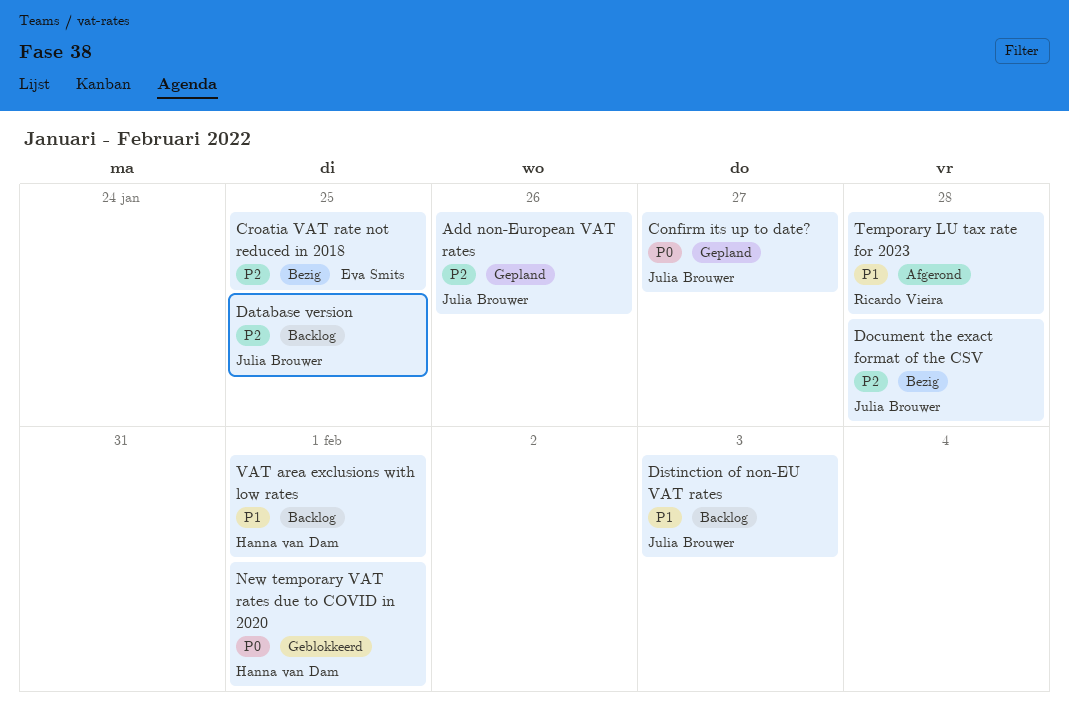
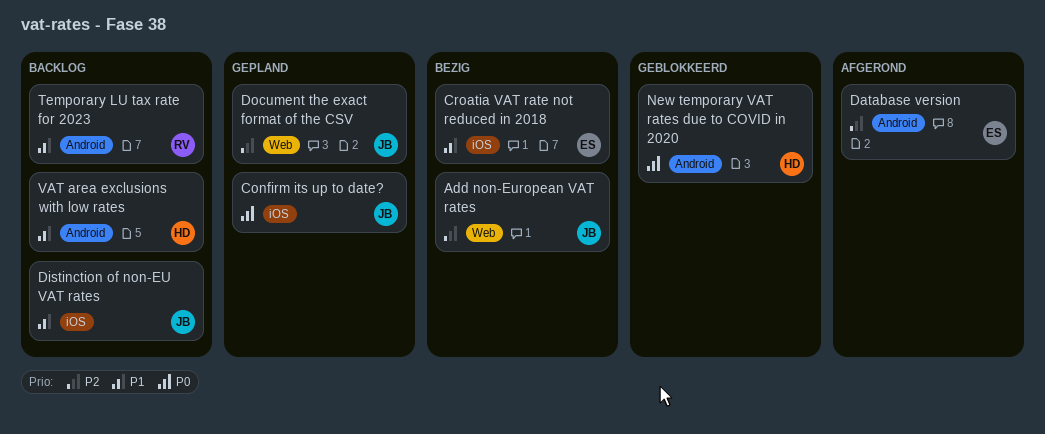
Add non-European VAT rates, status: Gepland -> Bezig
Croatia VAT rate not reduced in 2018, priority: P2 -> P1
Database version, status: Backlog -> Afgerond
Database version, owner: Julia Brouwer -> Eva Smits
Document the exact format of the CSV, status: Bezig -> Gepland
Temporary LU tax rate for 2023, status: Afgerond -> Backlog

